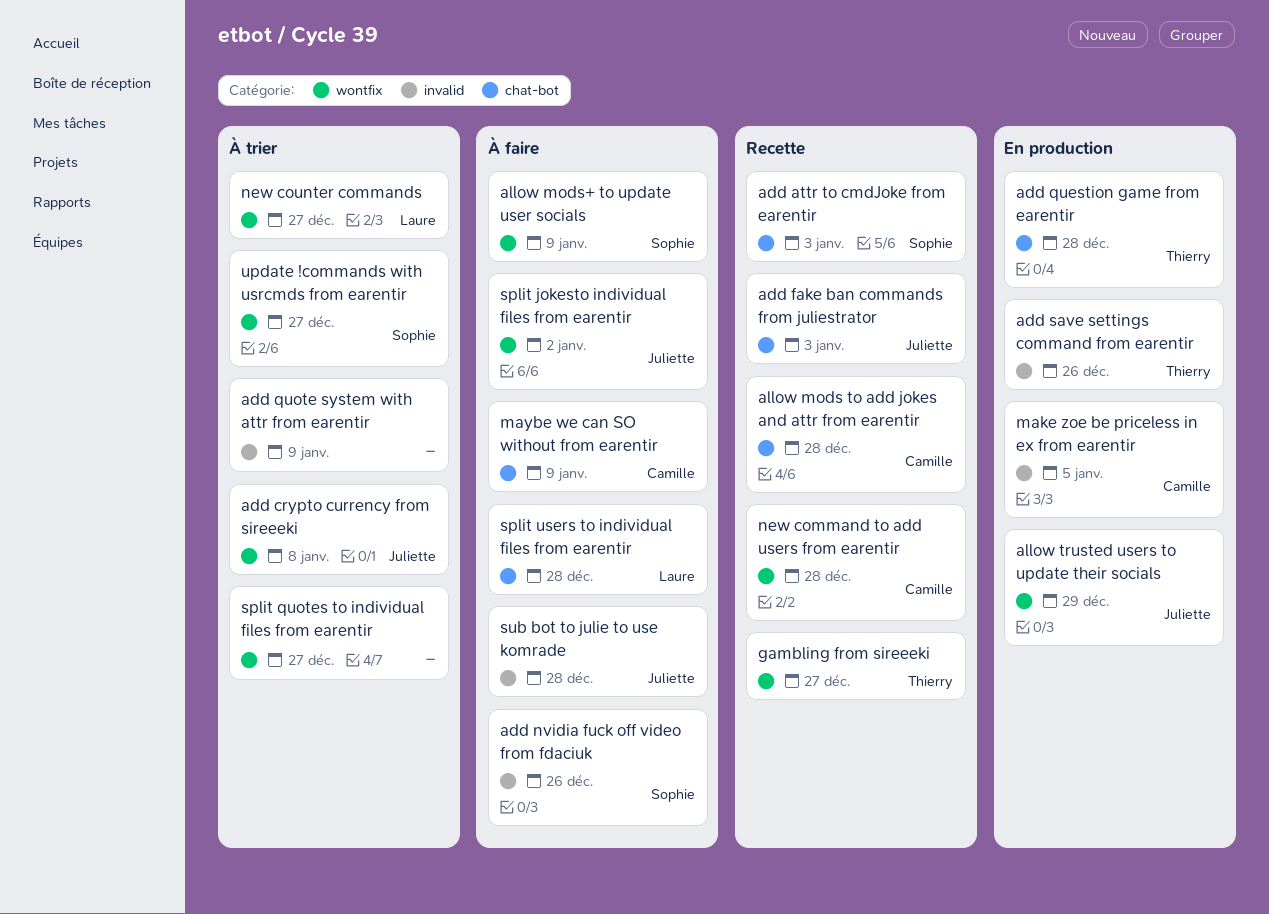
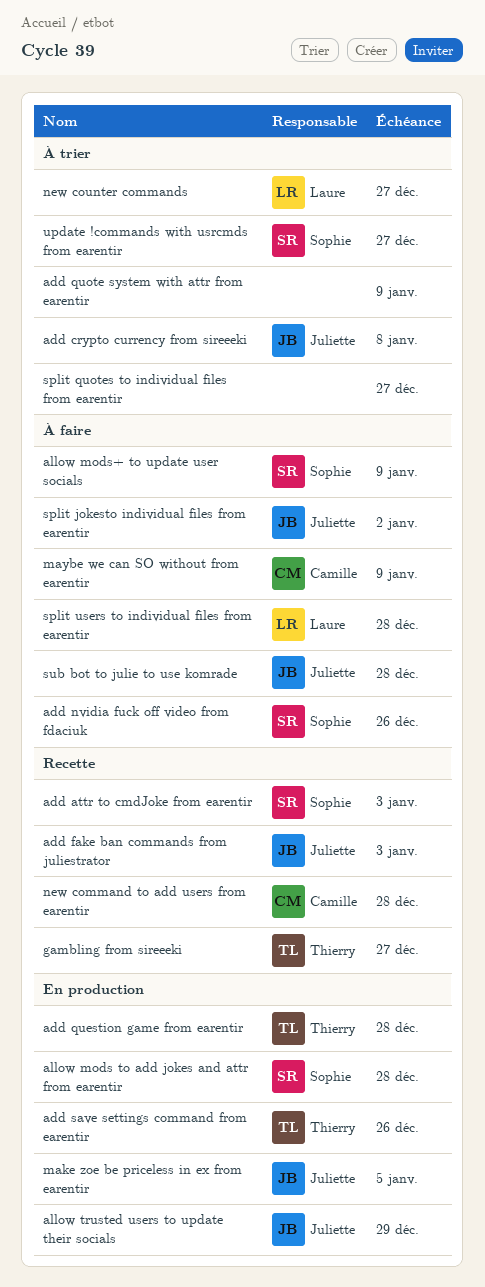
allow mods to add jokes and attr from earentir, status: Recette -> En production
allow mods to add jokes and attr from earentir, owner: Camille -> Sophie
make zoe be priceless in ex from earentir, owner: Camille -> Juliette

